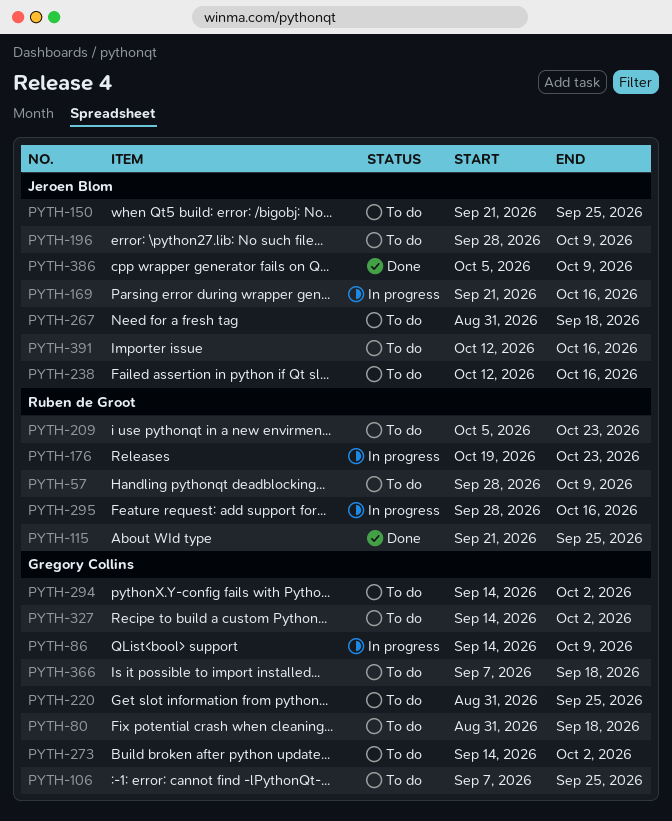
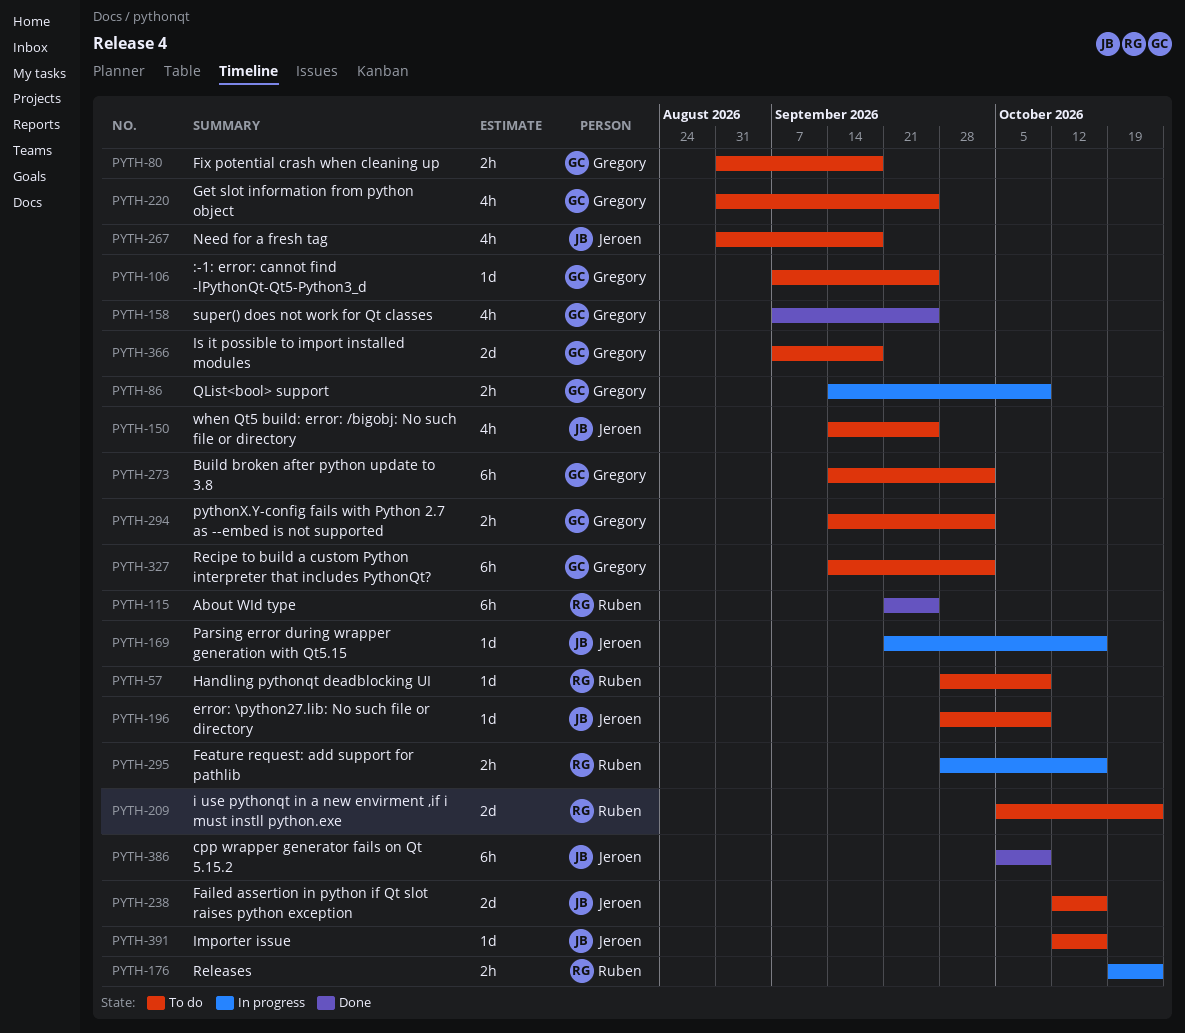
PYTH-150, start: Sep 21 -> Sep 14
PYTH-158: none -> present

